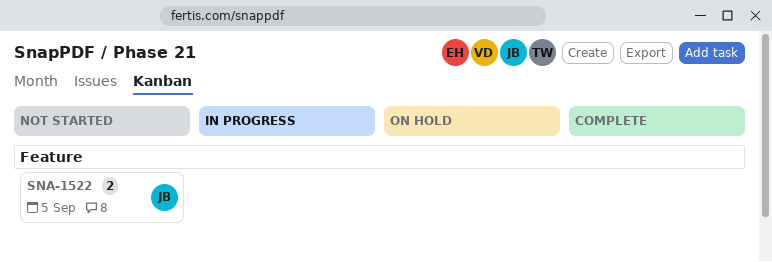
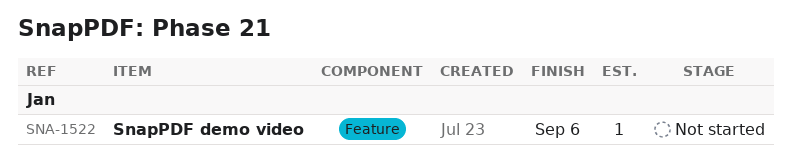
SNA-1522, estimate: 2 -> 1
SNA-1522, due: Sep 5 -> Sep 6

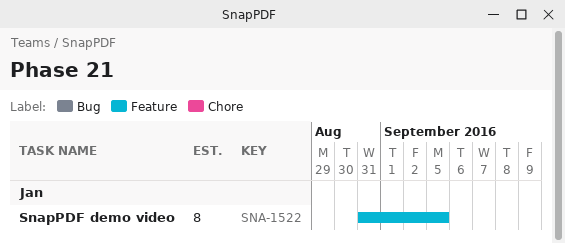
SNA-1522, estimate: 1 -> 8
SNA-1522, due: Sep 6 -> Sep 5

